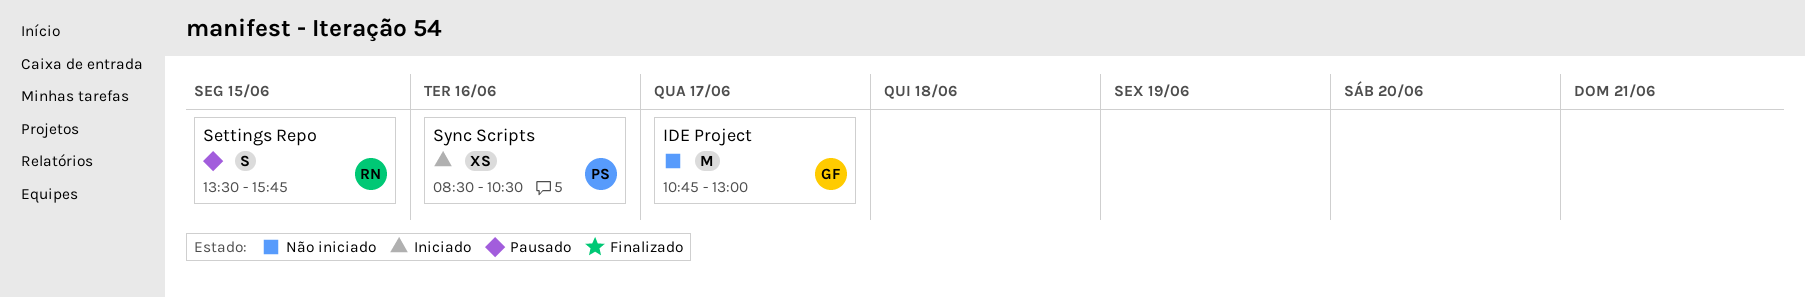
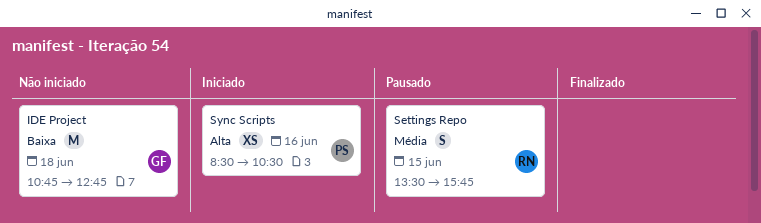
IDE Project, day: Jun 17 -> Jun 18
IDE Project, ends: 13:00 -> 12:45

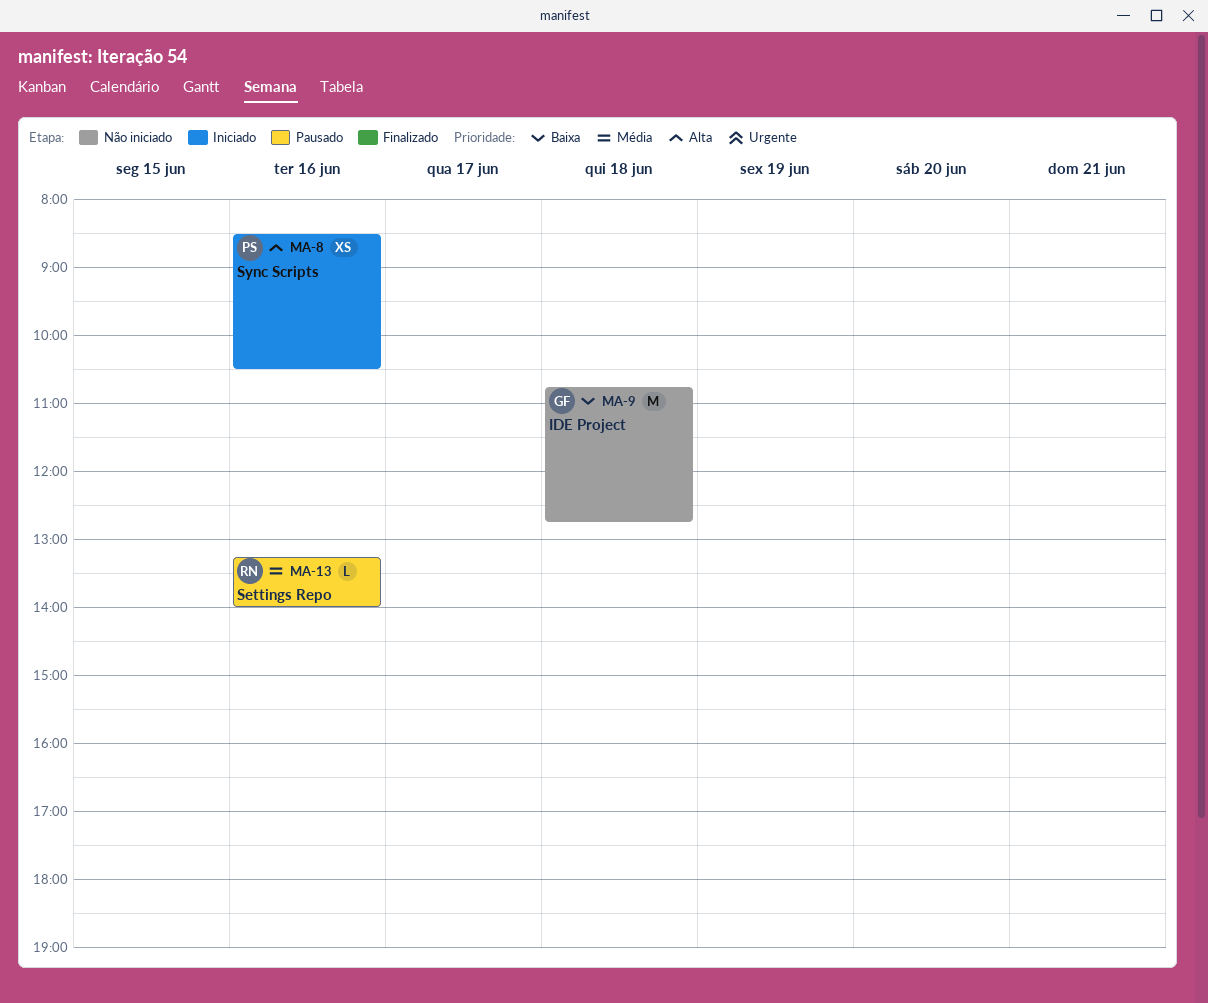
Settings Repo, estimate: S -> L
Settings Repo, day: Jun 15 -> Jun 16
Settings Repo, begins: 13:30 -> 13:15
Settings Repo, ends: 15:45 -> 14:00

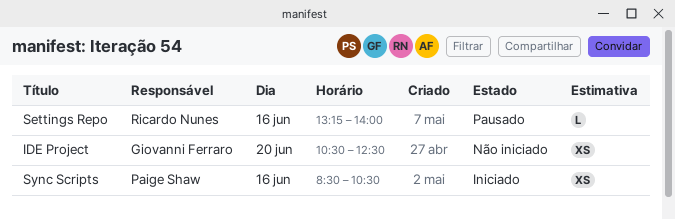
IDE Project, estimate: M -> XS
IDE Project, day: Jun 18 -> Jun 20
IDE Project, begins: 10:45 -> 10:30
IDE Project, ends: 12:45 -> 12:30

